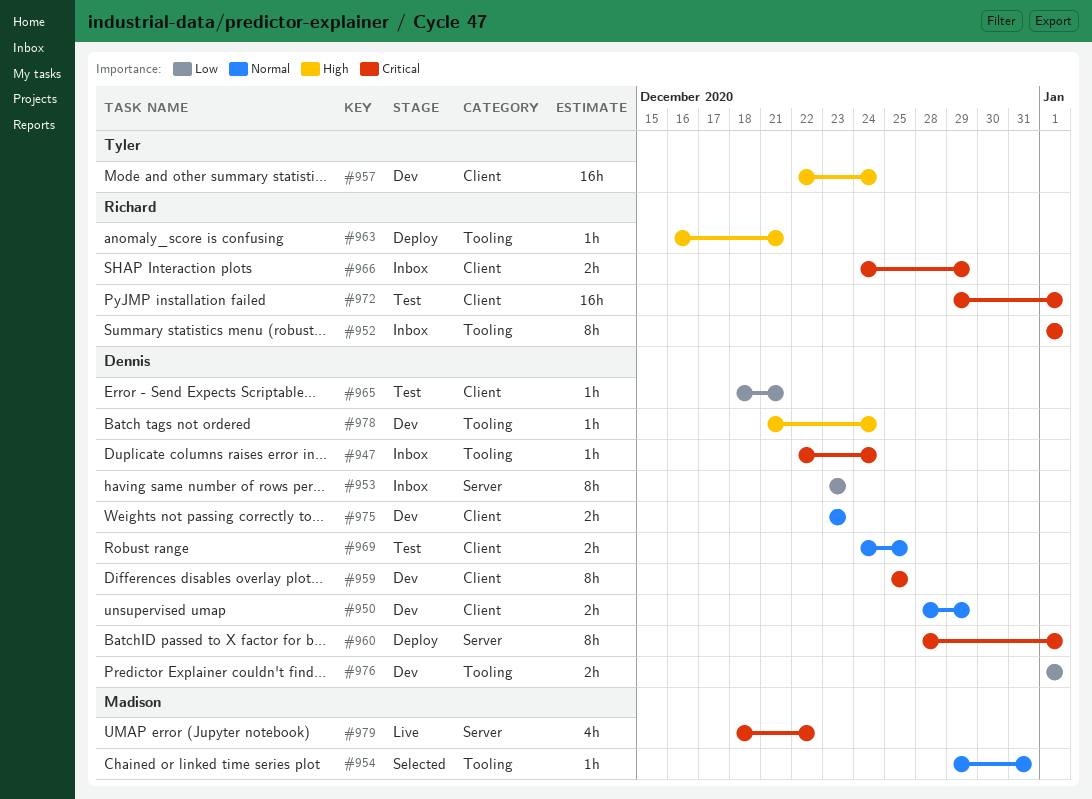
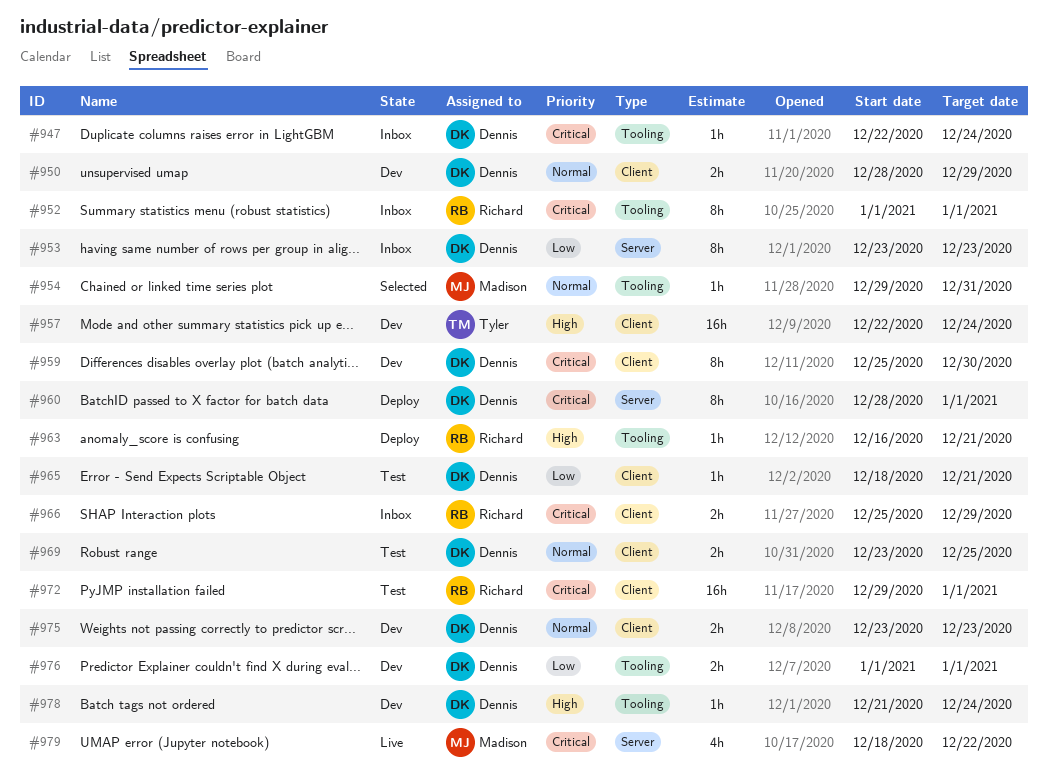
#959, due: Dec 25 -> Dec 30
#966, start: Dec 24 -> Dec 25
#969, start: Dec 24 -> Dec 23

